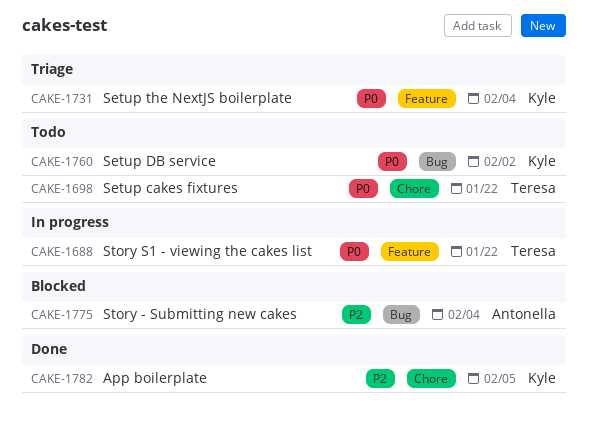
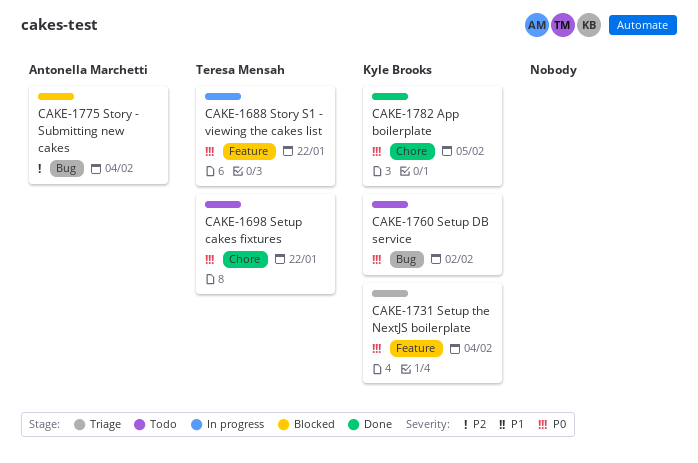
CAKE-1782, priority: P2 -> P0

